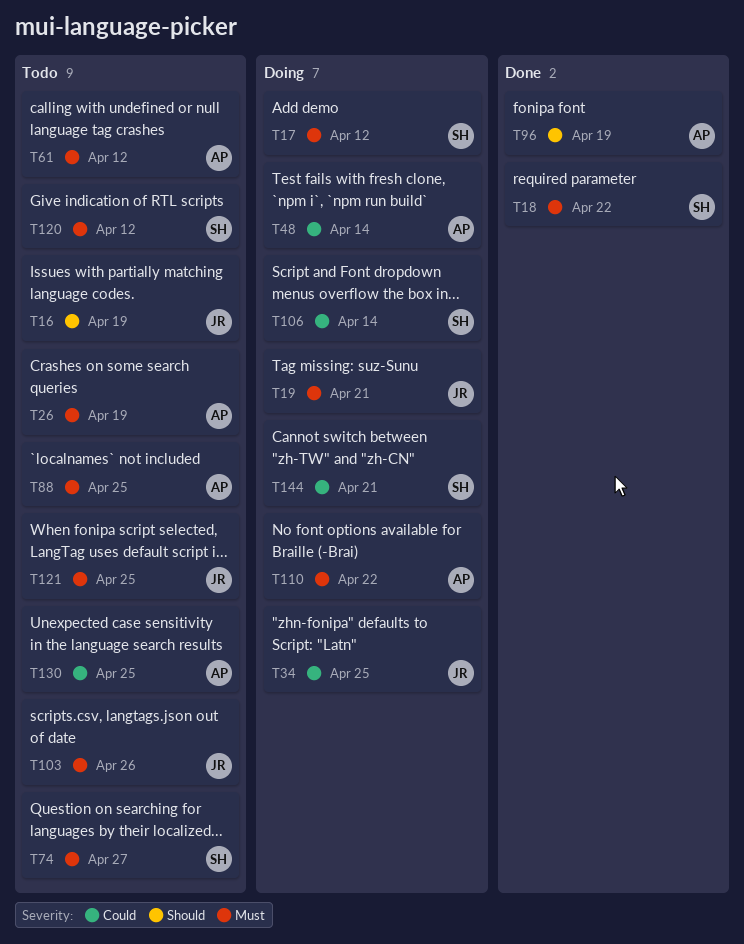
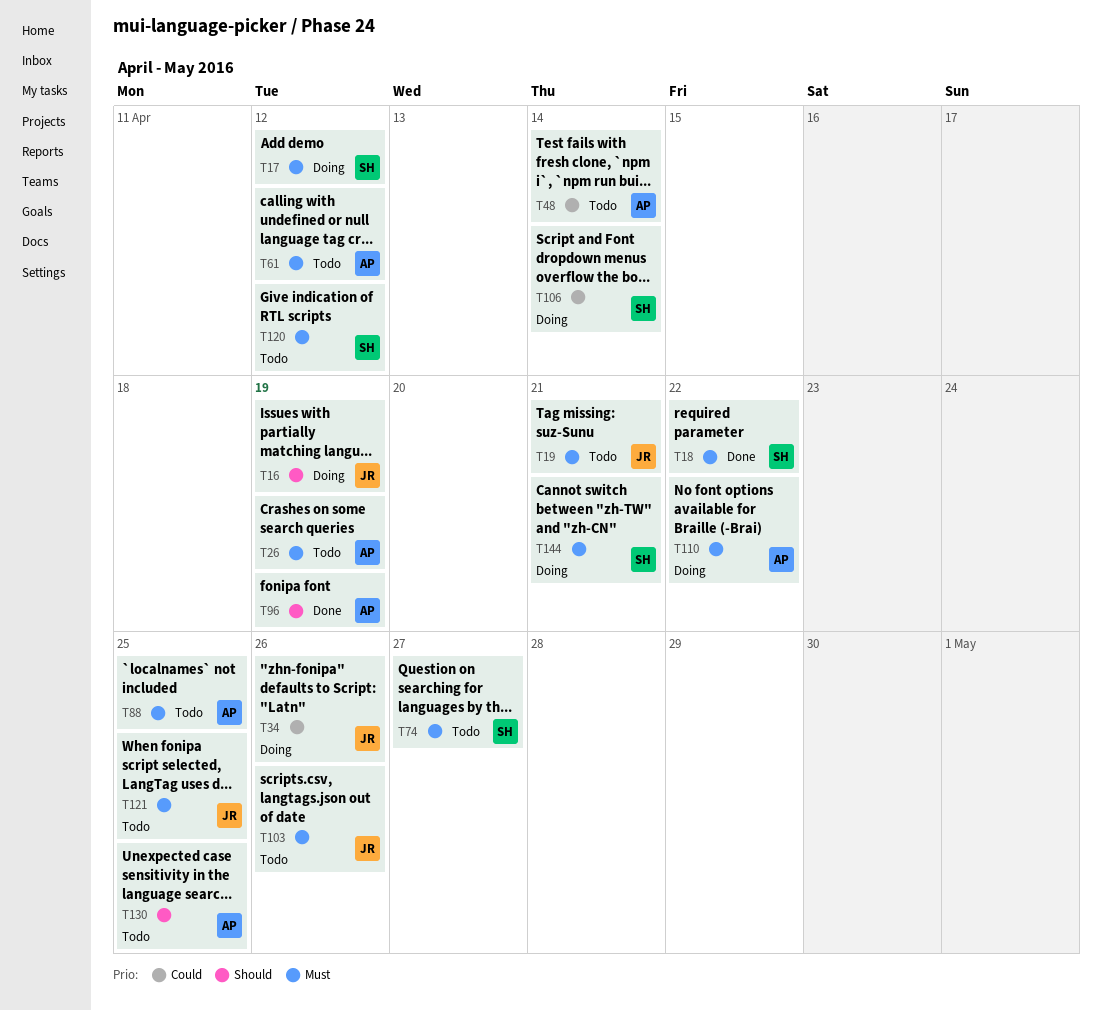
T16, status: Todo -> Doing
T19, status: Doing -> Todo
T34, due: Apr 25 -> Apr 26
T48, status: Doing -> Todo
T130, priority: Could -> Should
T144, priority: Could -> Must

